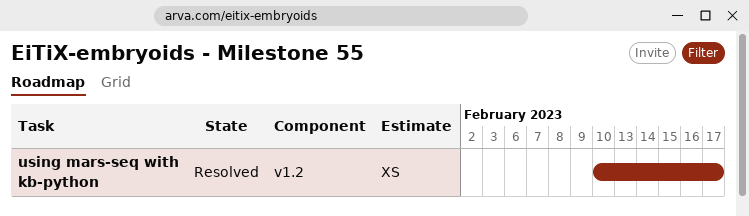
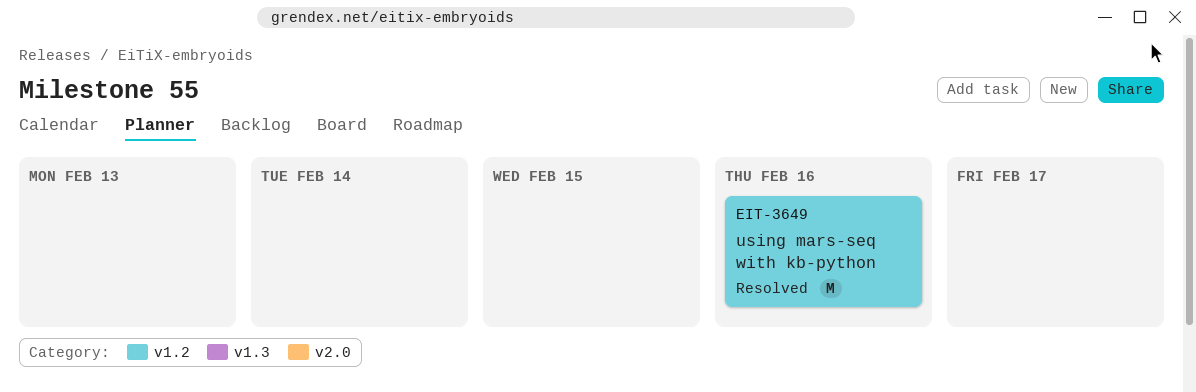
using mars-seq with kb-python, estimate: XS -> M
using mars-seq with kb-python, due: Feb 17 -> Feb 16

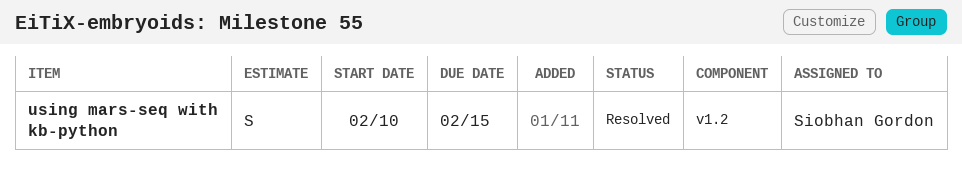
using mars-seq with kb-python, estimate: M -> S
using mars-seq with kb-python, due: Feb 16 -> Feb 15

